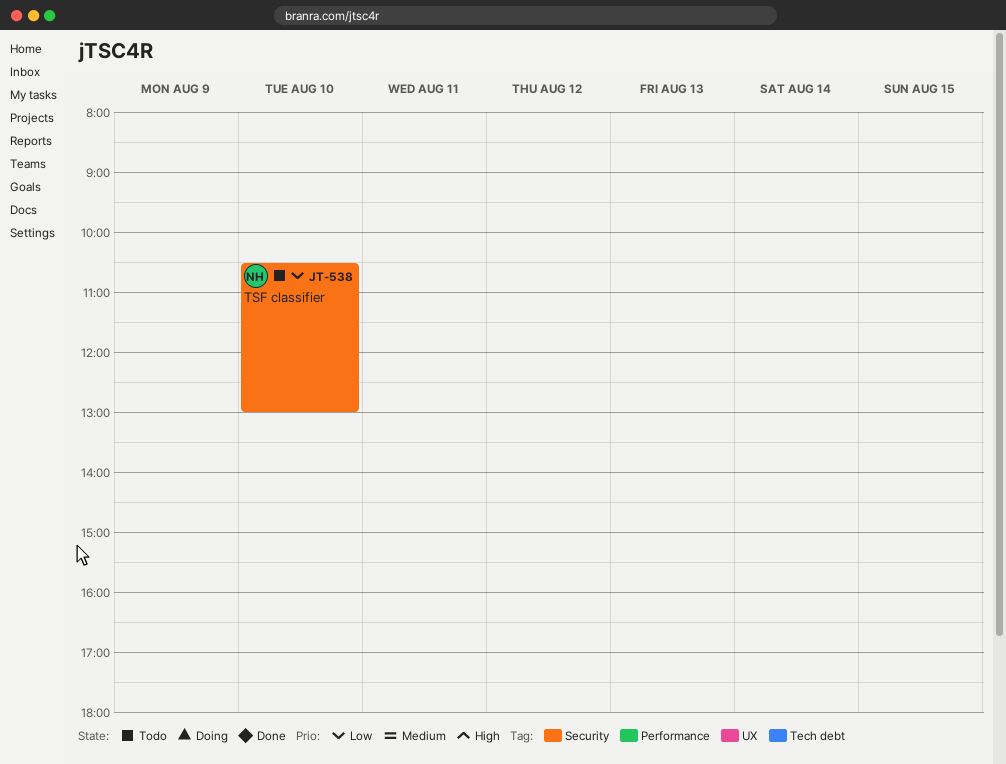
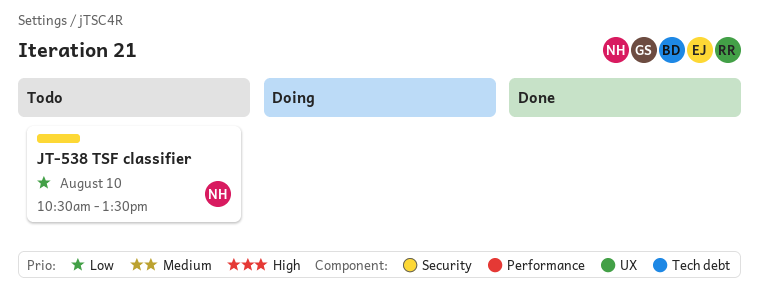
JT-538, ends: 13:00 -> 13:30

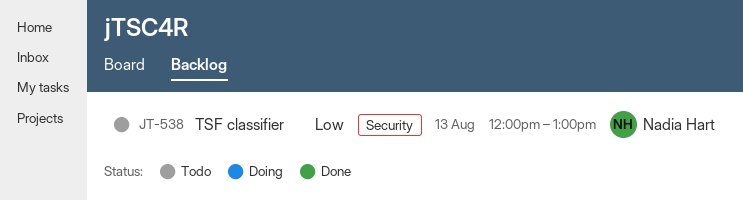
JT-538, day: Aug 10 -> Aug 13
JT-538, begins: 10:30 -> 12:00
JT-538, ends: 13:30 -> 13:00

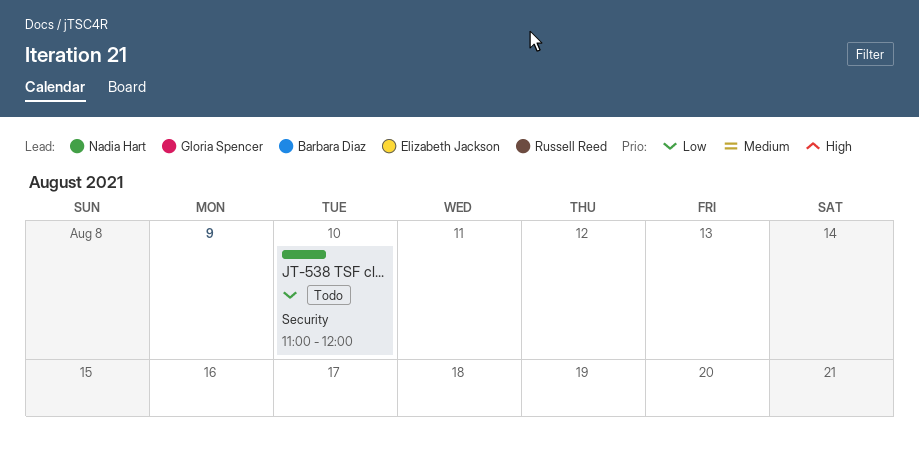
JT-538, day: Aug 13 -> Aug 10
JT-538, begins: 12:00 -> 11:00
JT-538, ends: 13:00 -> 12:00

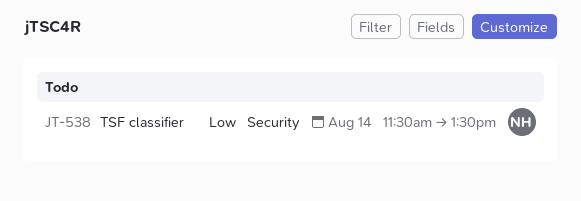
JT-538, day: Aug 10 -> Aug 14
JT-538, begins: 11:00 -> 11:30
JT-538, ends: 12:00 -> 13:30

